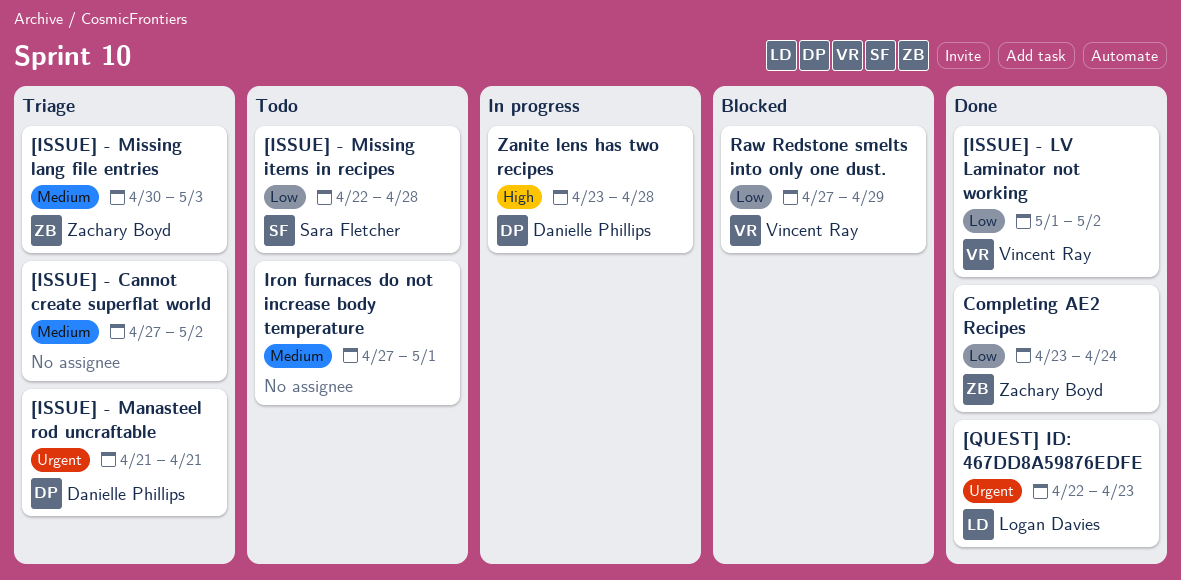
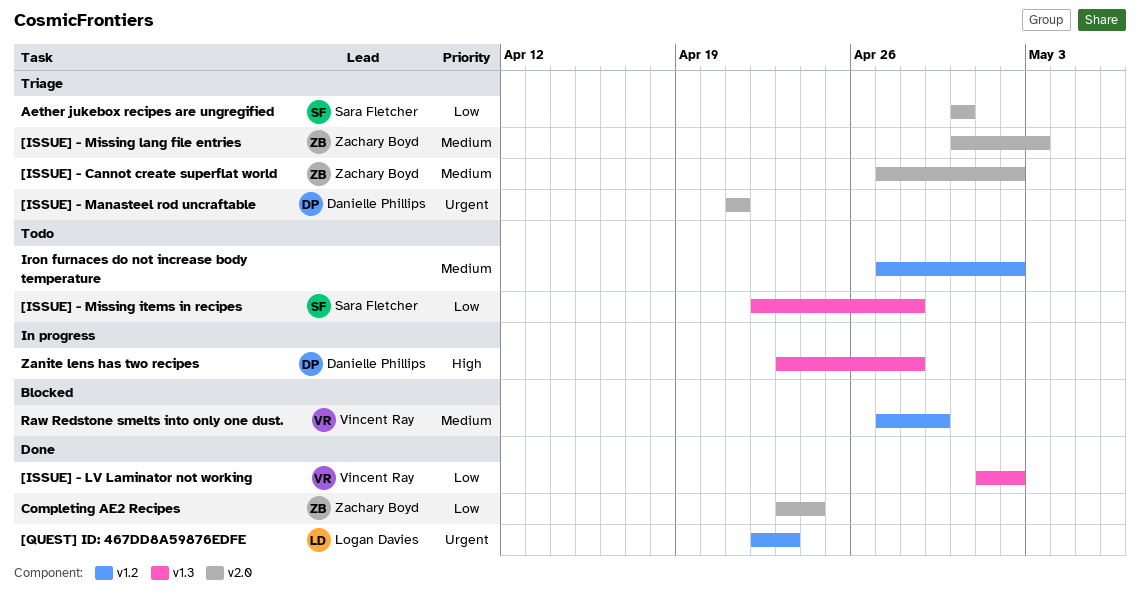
[ISSUE] - Cannot create superflat world, owner: none -> Zachary Boyd
Aether jukebox recipes are ungregified: none -> present
Iron furnaces do not increase body temperature, due: May 1 -> May 2
Raw Redstone smelts into only one dust., priority: Low -> Medium

